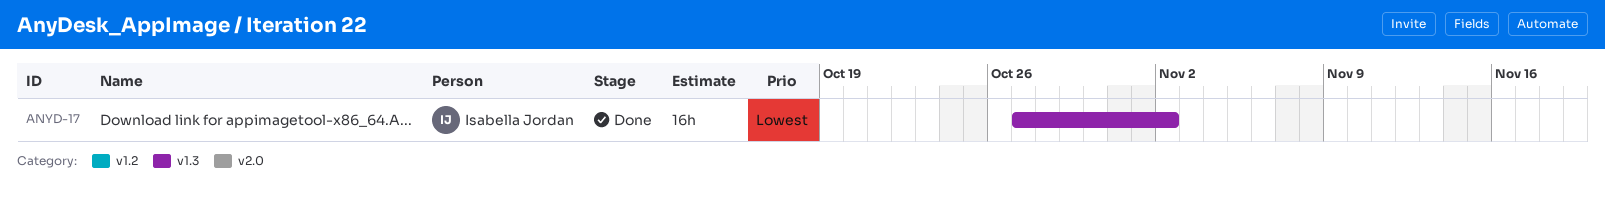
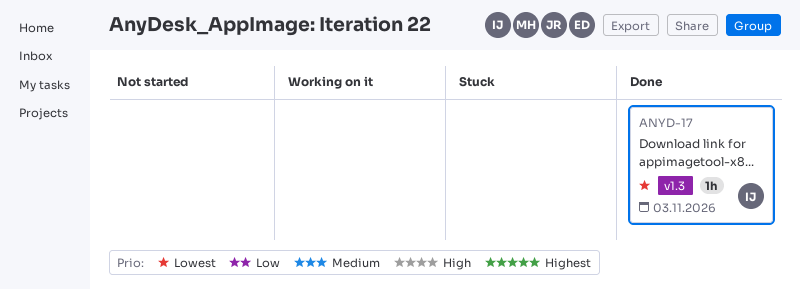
ANYD-17, estimate: 16h -> 1h
ANYD-17, due: Nov 2 -> Nov 3

